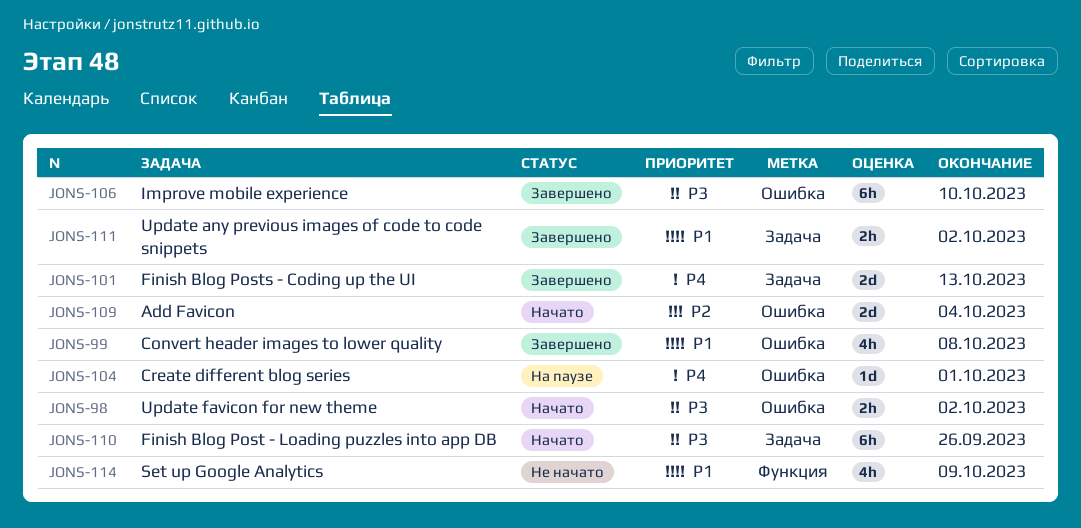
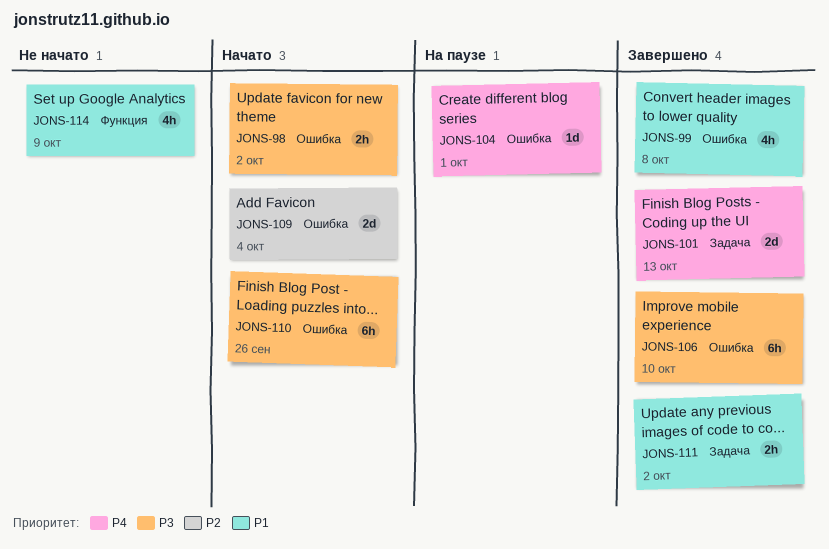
JONS-110, label: Задача -> Ошибка

